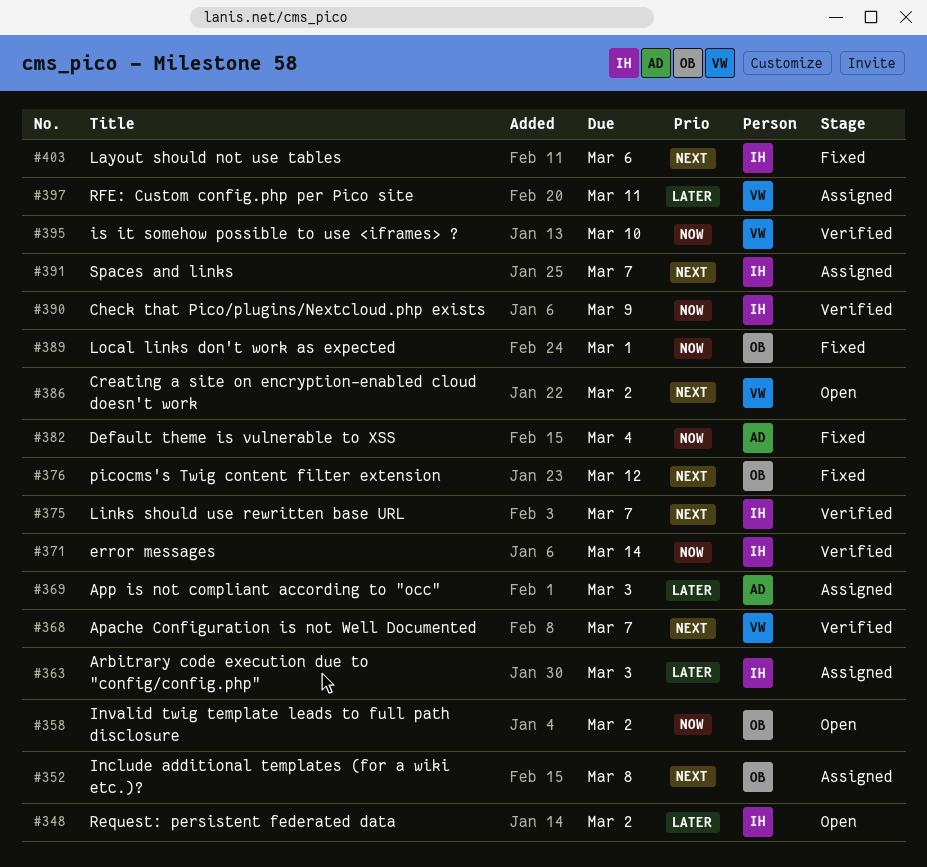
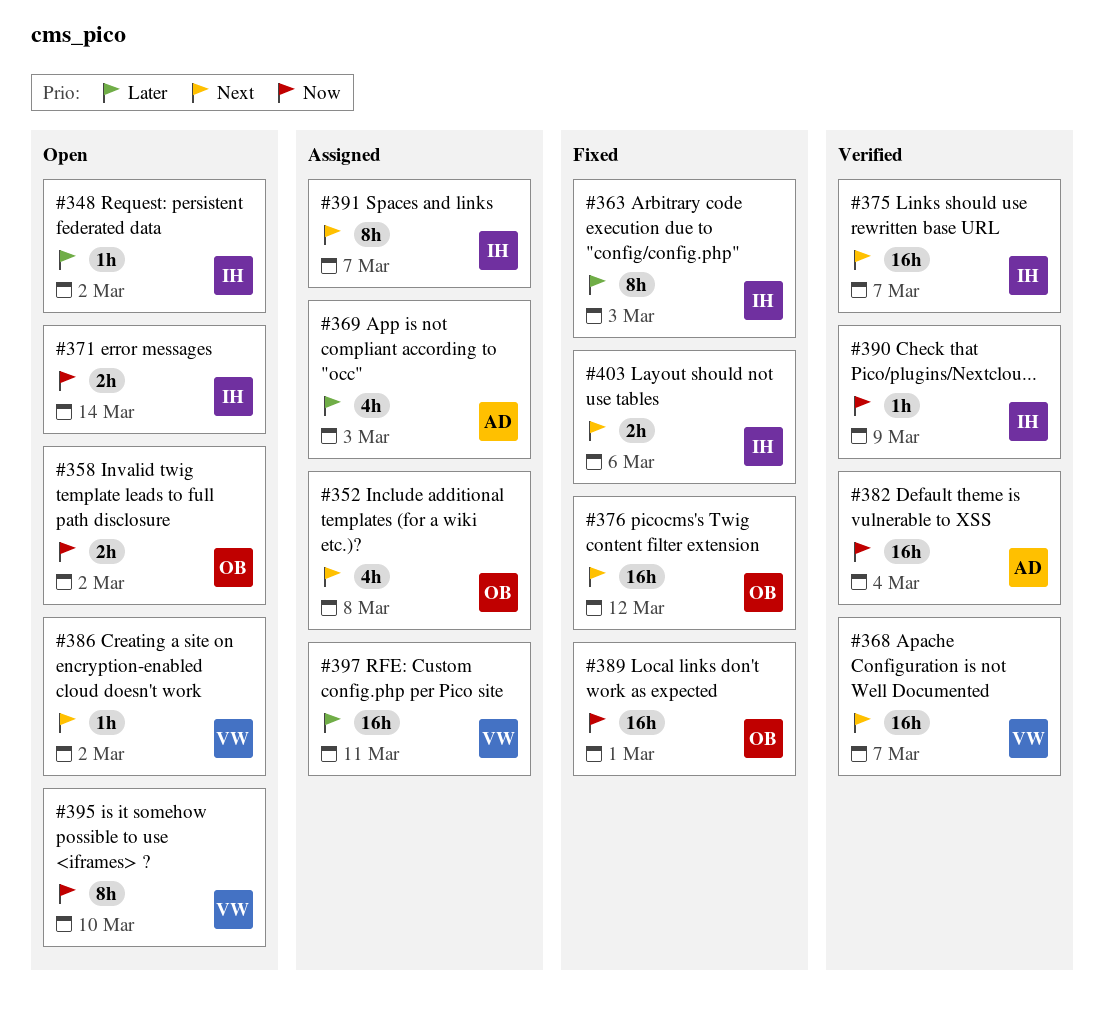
#363, status: Assigned -> Fixed
#371, status: Verified -> Open
#382, status: Fixed -> Verified
#395, status: Verified -> Open

